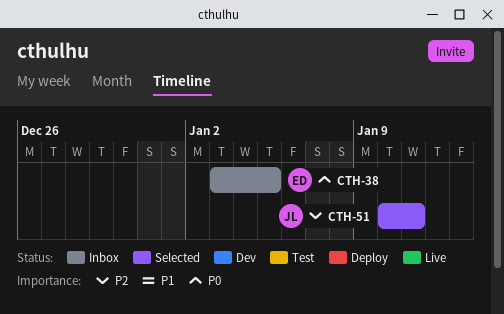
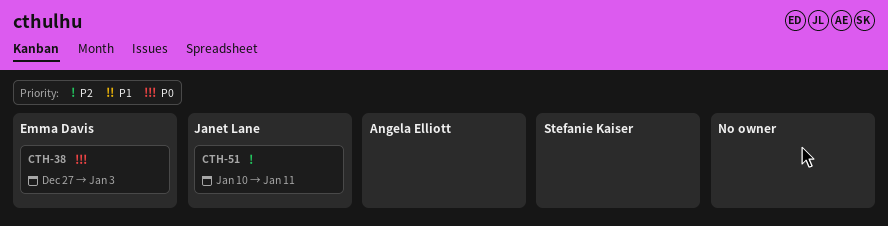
CTH-38, start: Jan 3 -> Dec 27
CTH-38, due: Jan 5 -> Jan 3

